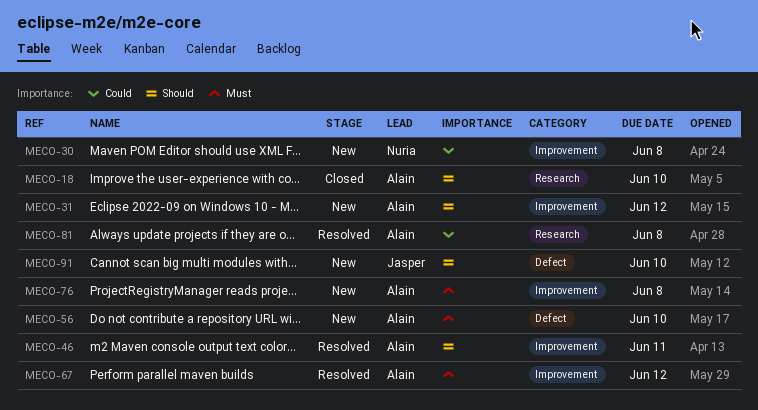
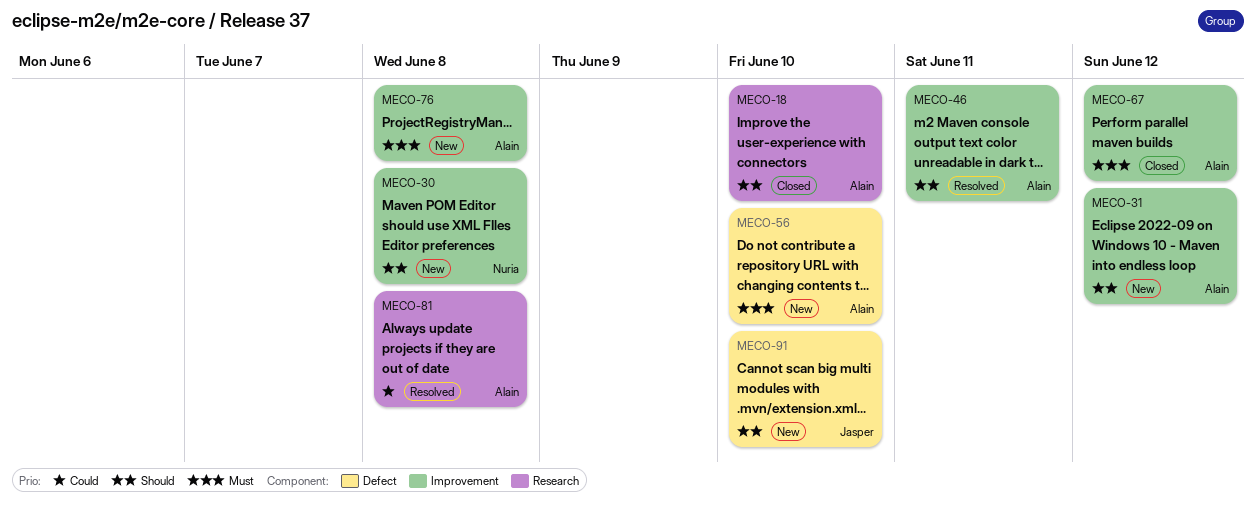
MECO-30, priority: Could -> Should
MECO-67, status: Resolved -> Closed

